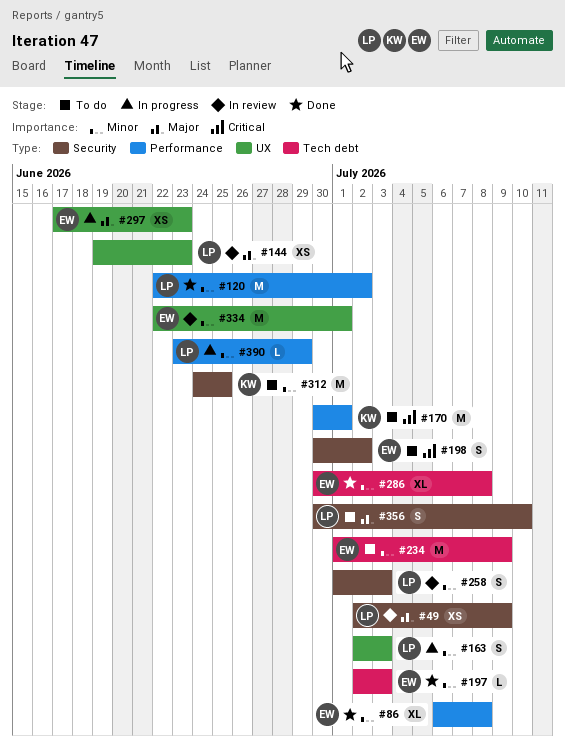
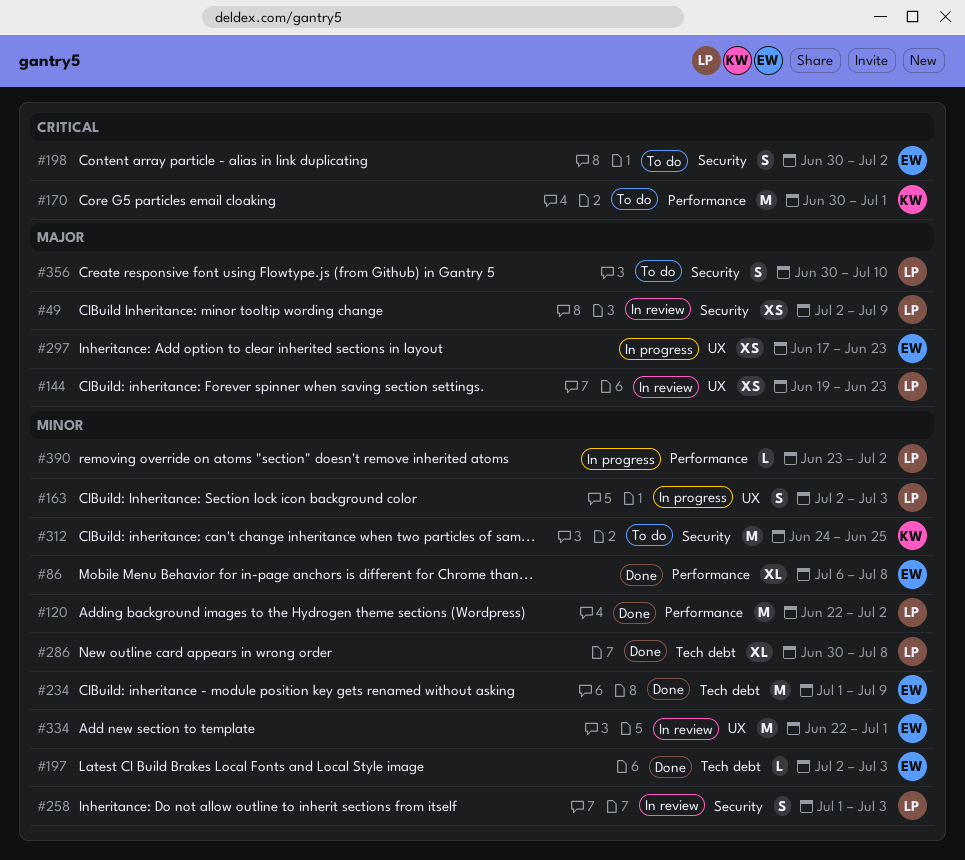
#234, status: To do -> Done
#286, owner: EW -> LP
#390, due: Jun 29 -> Jul 2

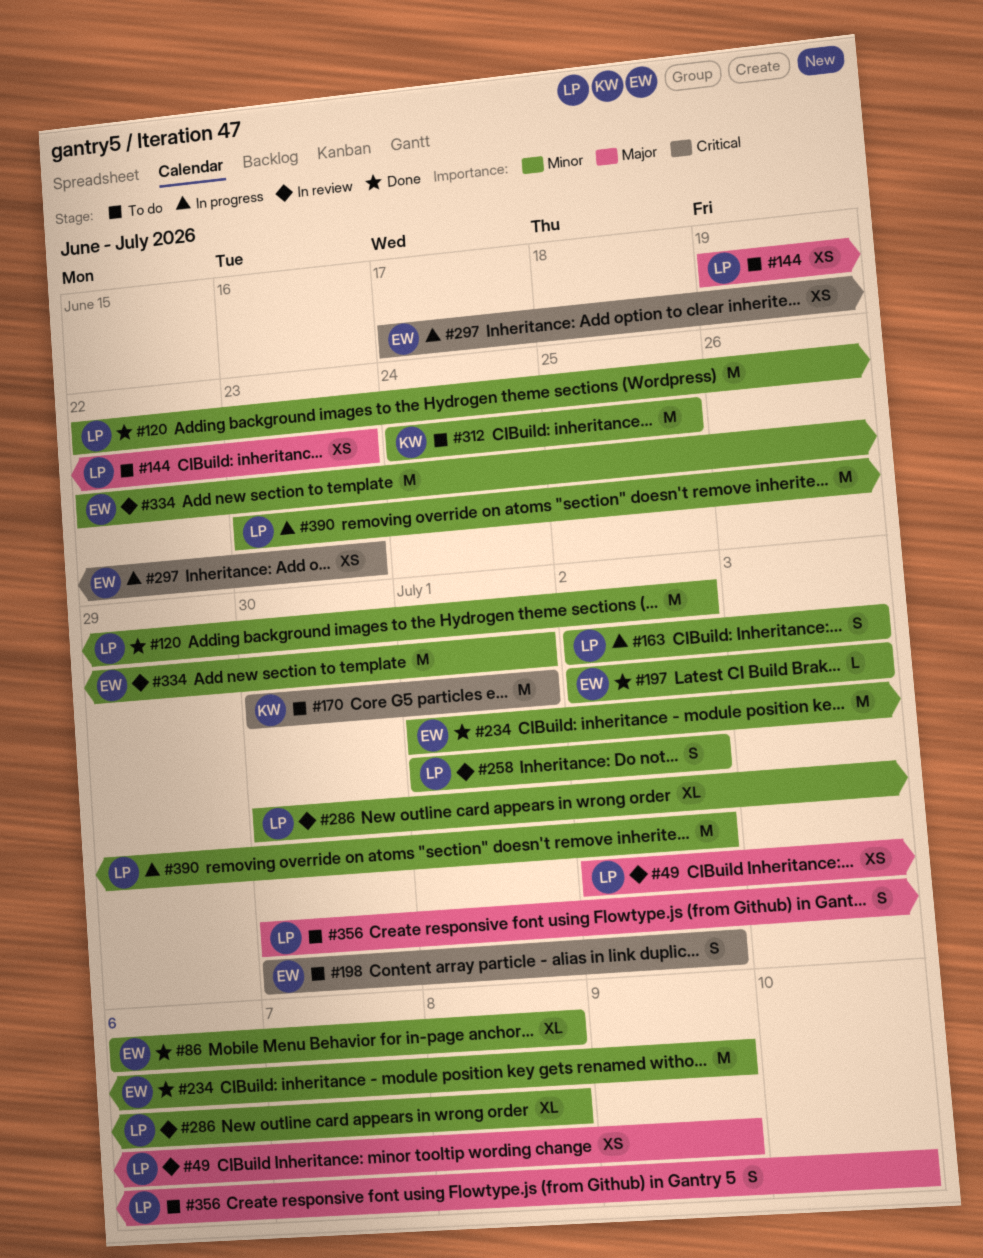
#144, status: In review -> To do
#258, due: Jul 3 -> Jul 2
#286, status: Done -> In review
#297, priority: Major -> Critical
#390, estimate: L -> M

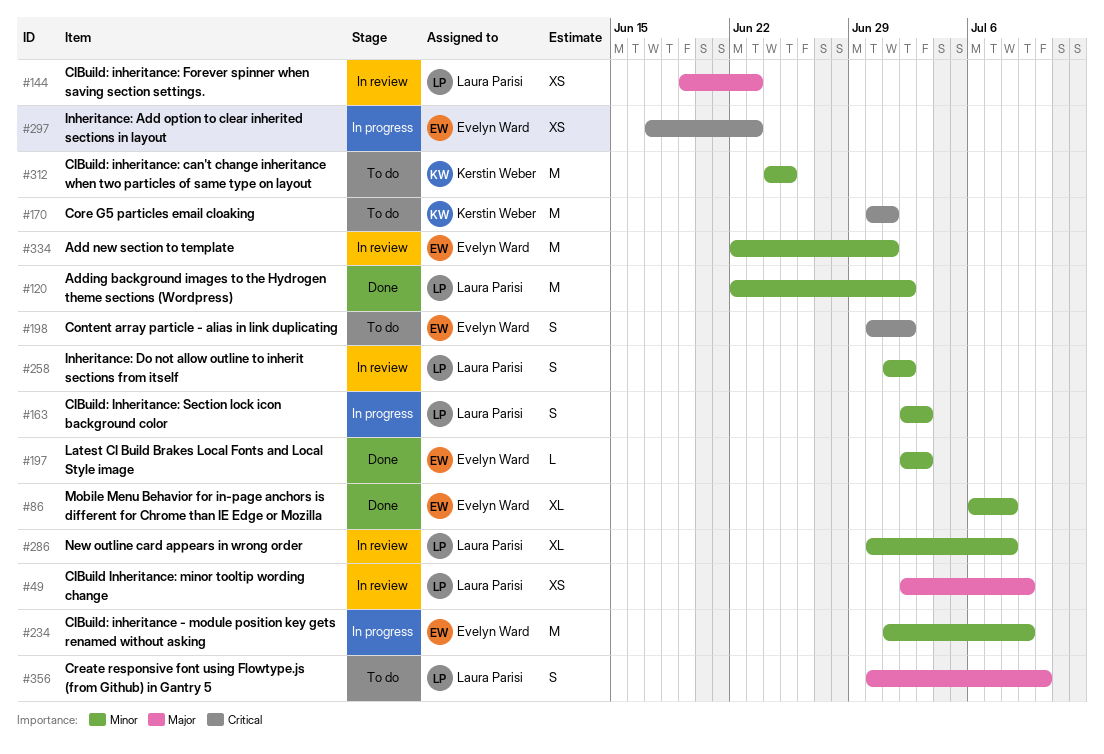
#144, status: To do -> In review
#234, status: Done -> In progress
#390: present -> none

